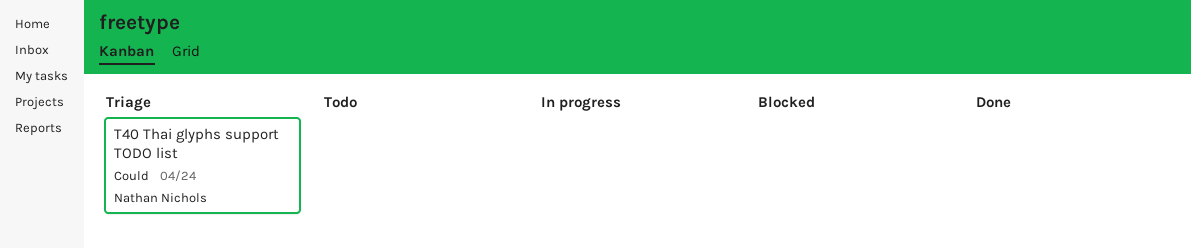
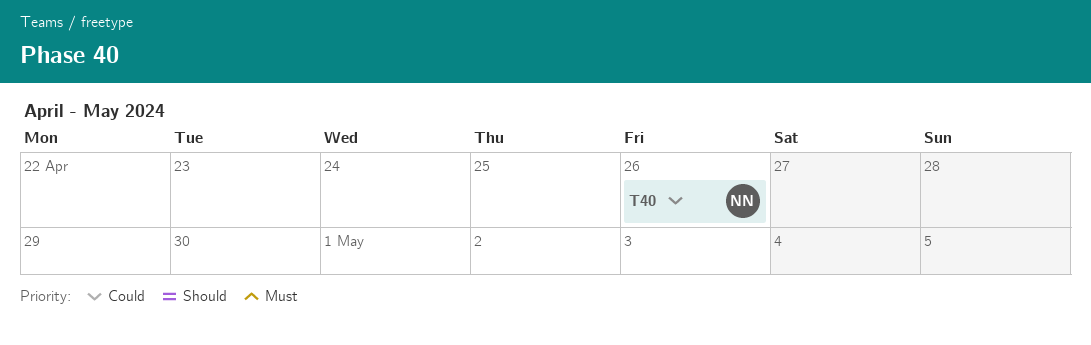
T40, due: Apr 24 -> Apr 26

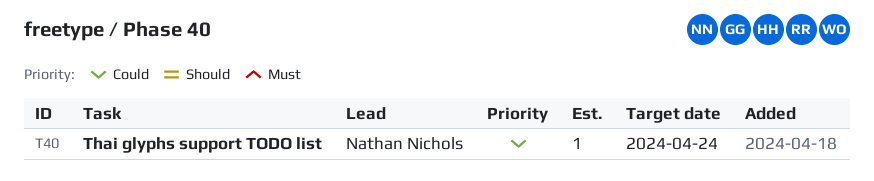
T40, due: Apr 26 -> Apr 24

